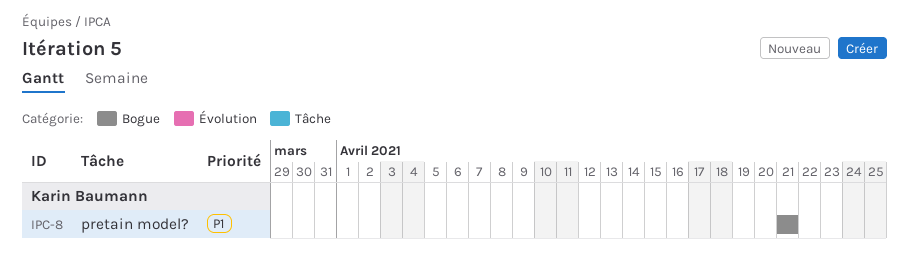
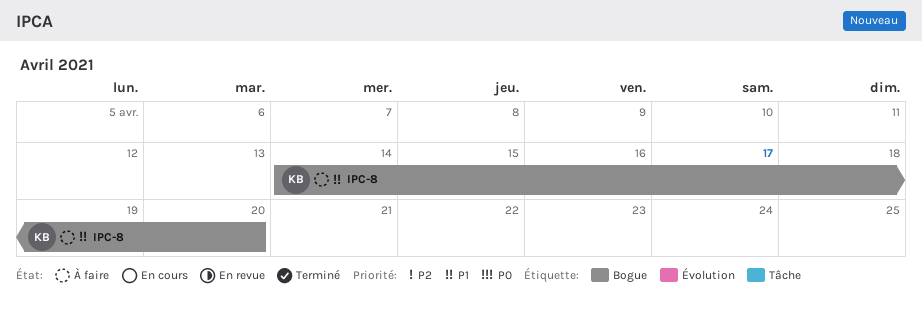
IPC-8, start: Apr 21 -> Apr 14
IPC-8, due: Apr 21 -> Apr 20

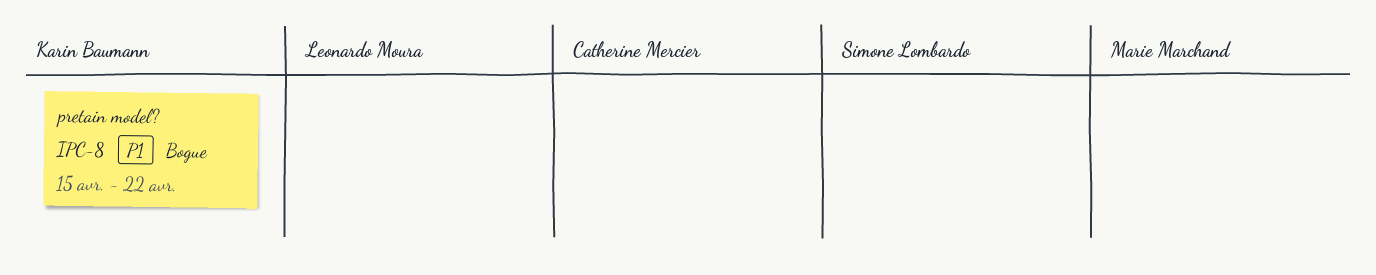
IPC-8, start: Apr 14 -> Apr 15
IPC-8, due: Apr 20 -> Apr 22

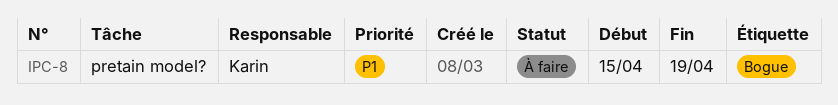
IPC-8, due: Apr 22 -> Apr 19

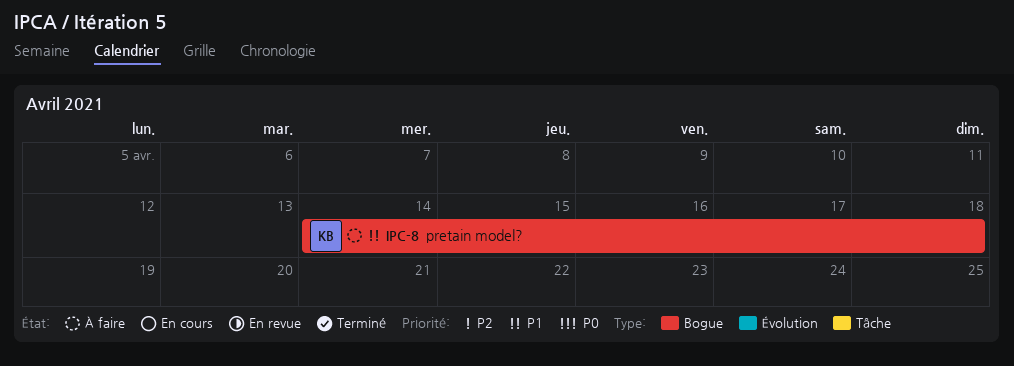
IPC-8, start: Apr 15 -> Apr 14
IPC-8, due: Apr 19 -> Apr 18

